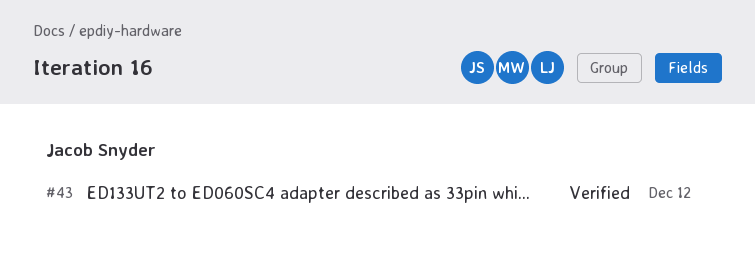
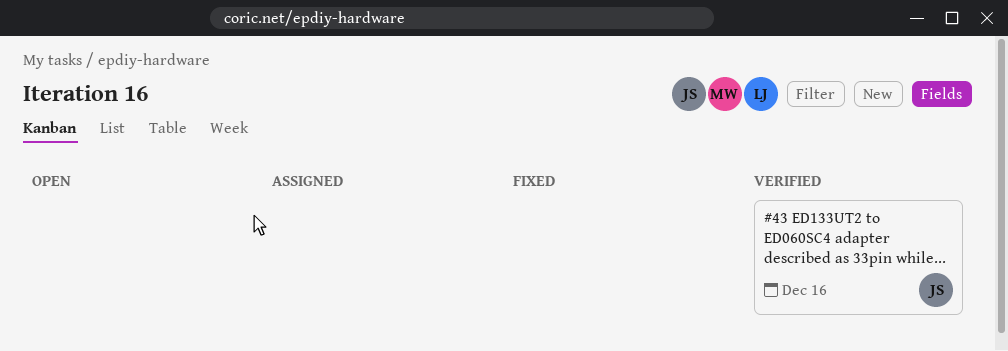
#43, due: Dec 12 -> Dec 16

